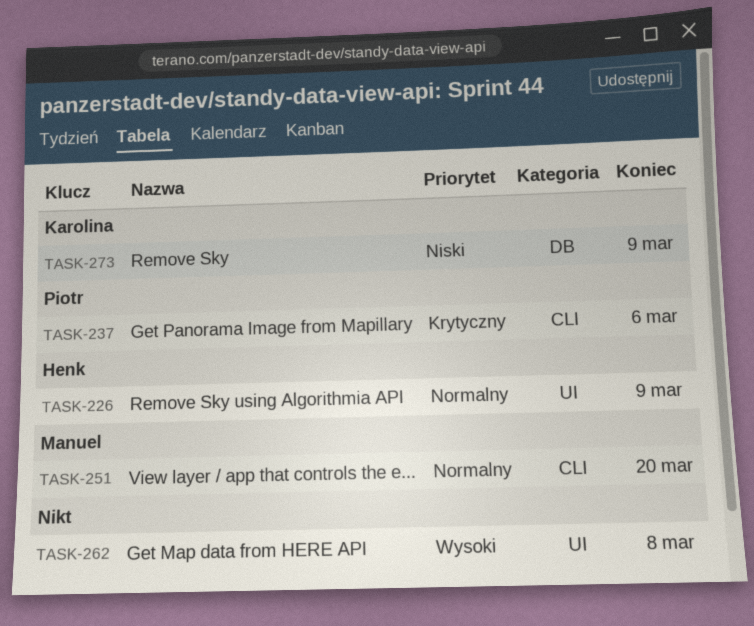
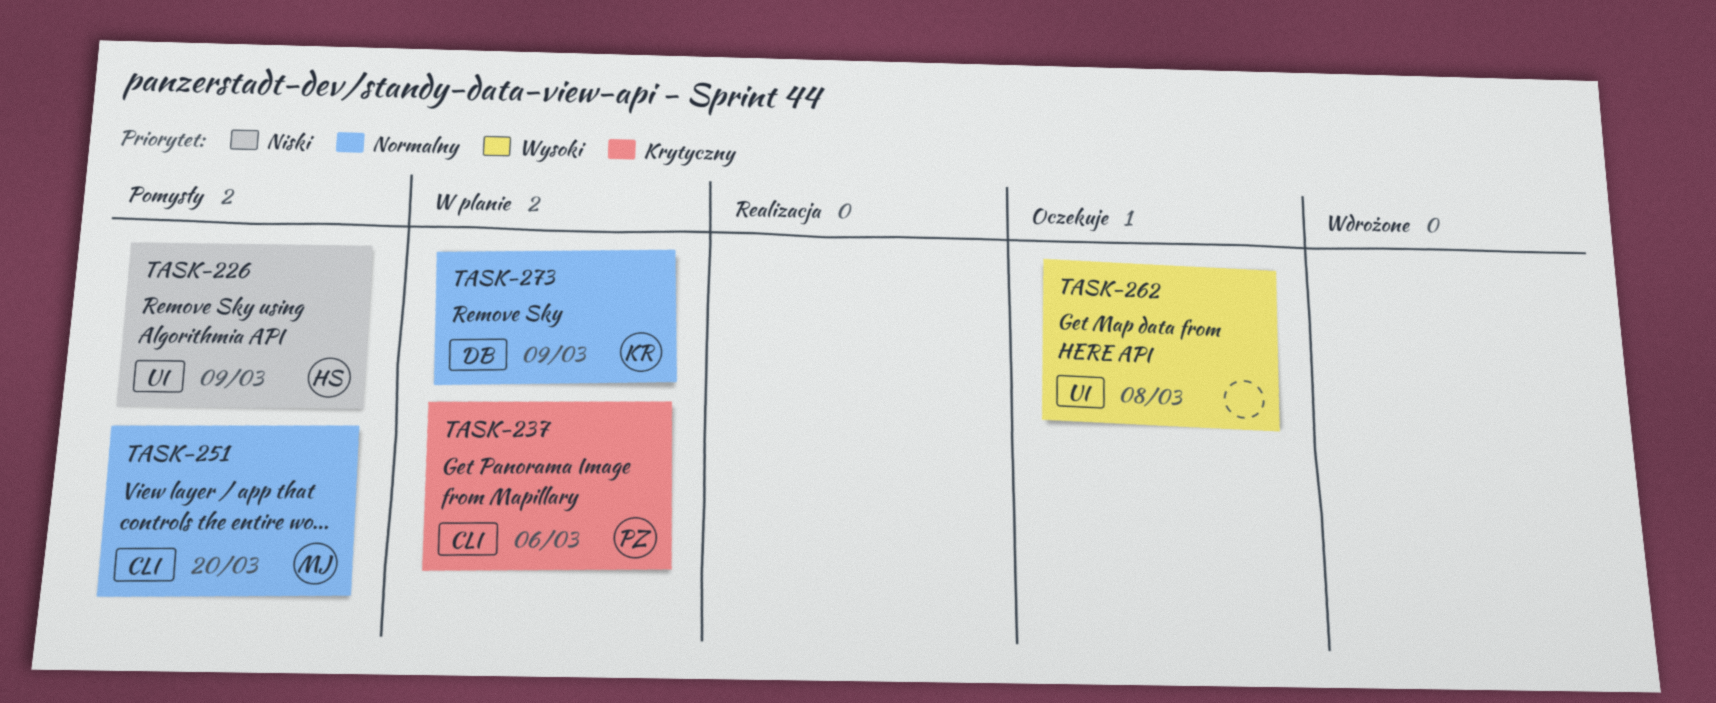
TASK-226, priority: Normalny -> Niski
TASK-273, priority: Niski -> Normalny

